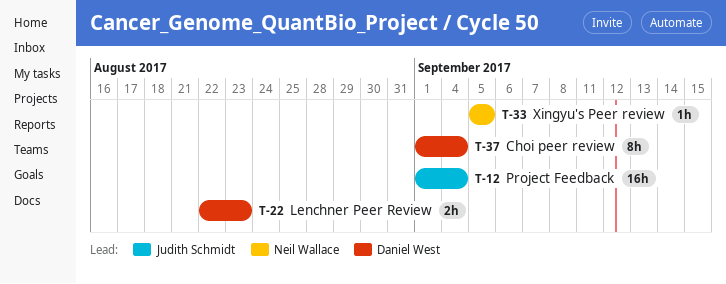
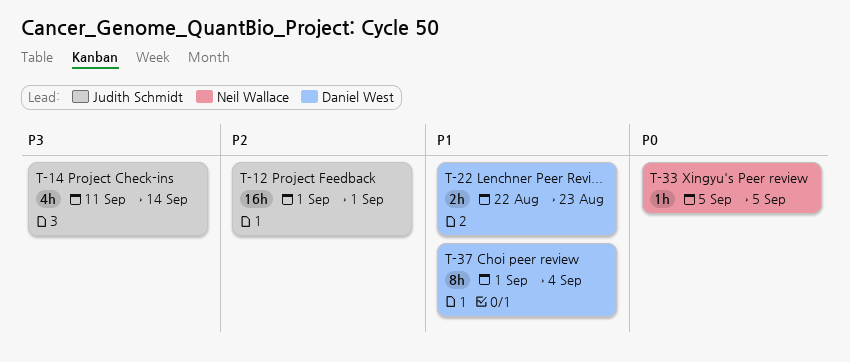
T-12, due: Sep 4 -> Sep 1
T-14: none -> present

